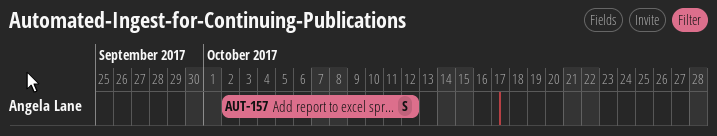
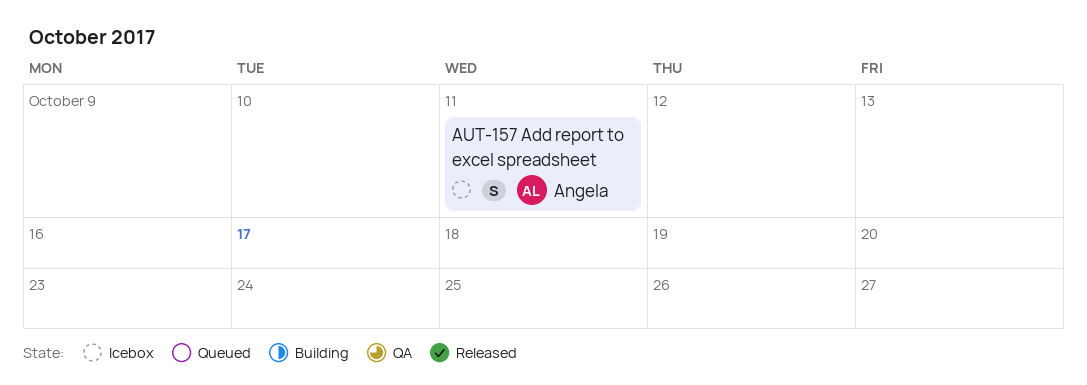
AUT-157, due: Oct 12 -> Oct 11

